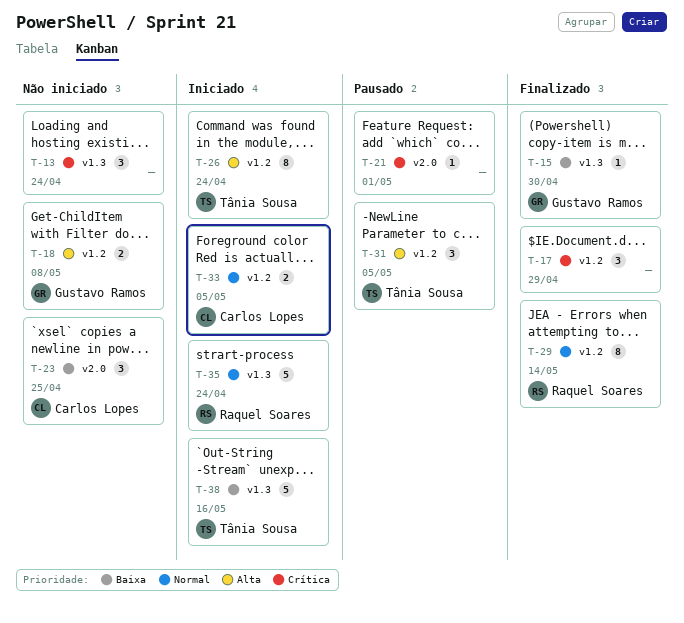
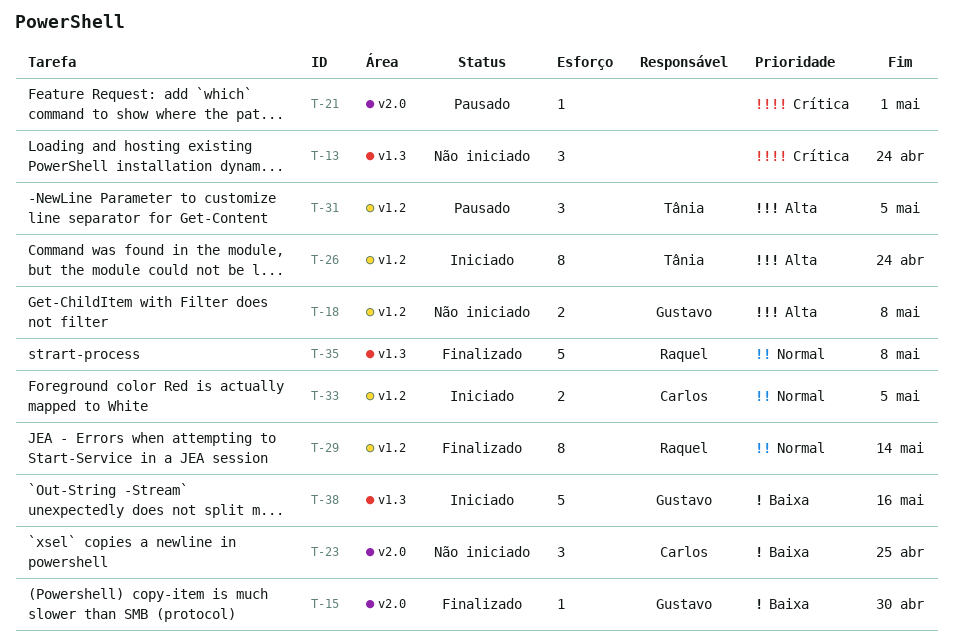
T-15, label: v1.3 -> v2.0
T-17: present -> none
T-35, status: Iniciado -> Finalizado
T-35, due: Apr 24 -> May 8
T-38, owner: Tânia Sousa -> Gustavo Ramos

